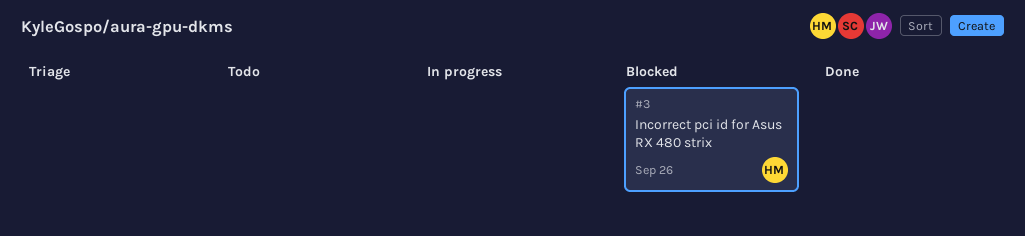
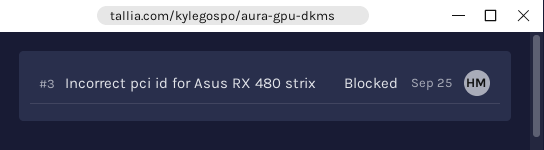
#3, due: Sep 26 -> Sep 25

